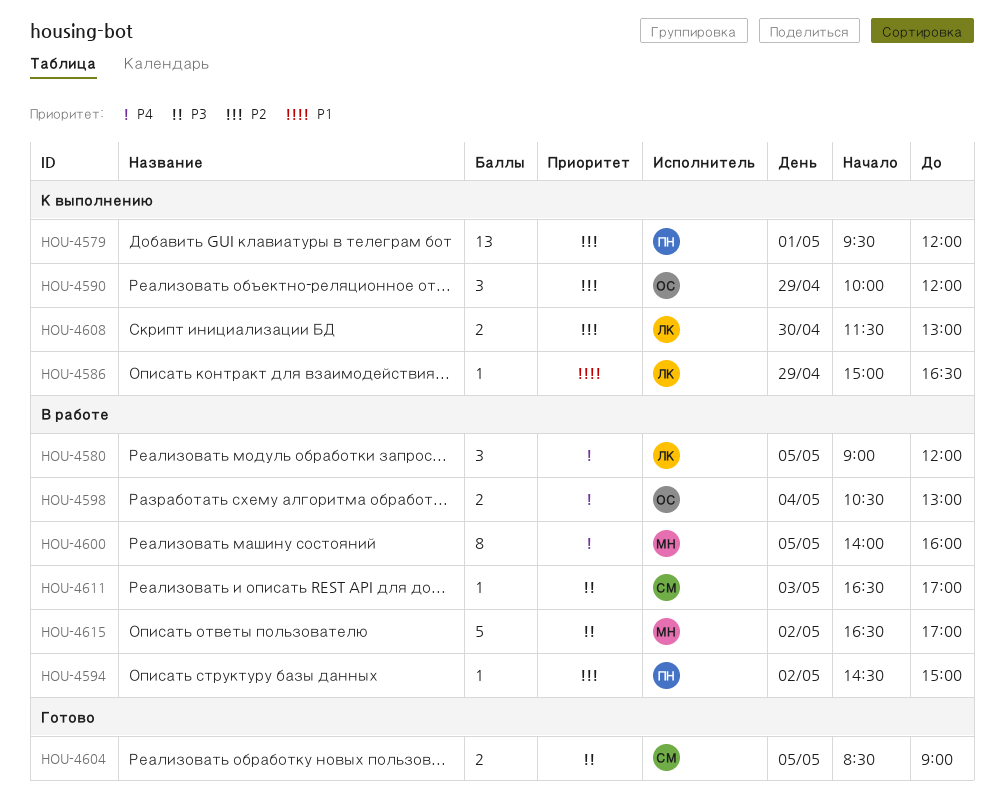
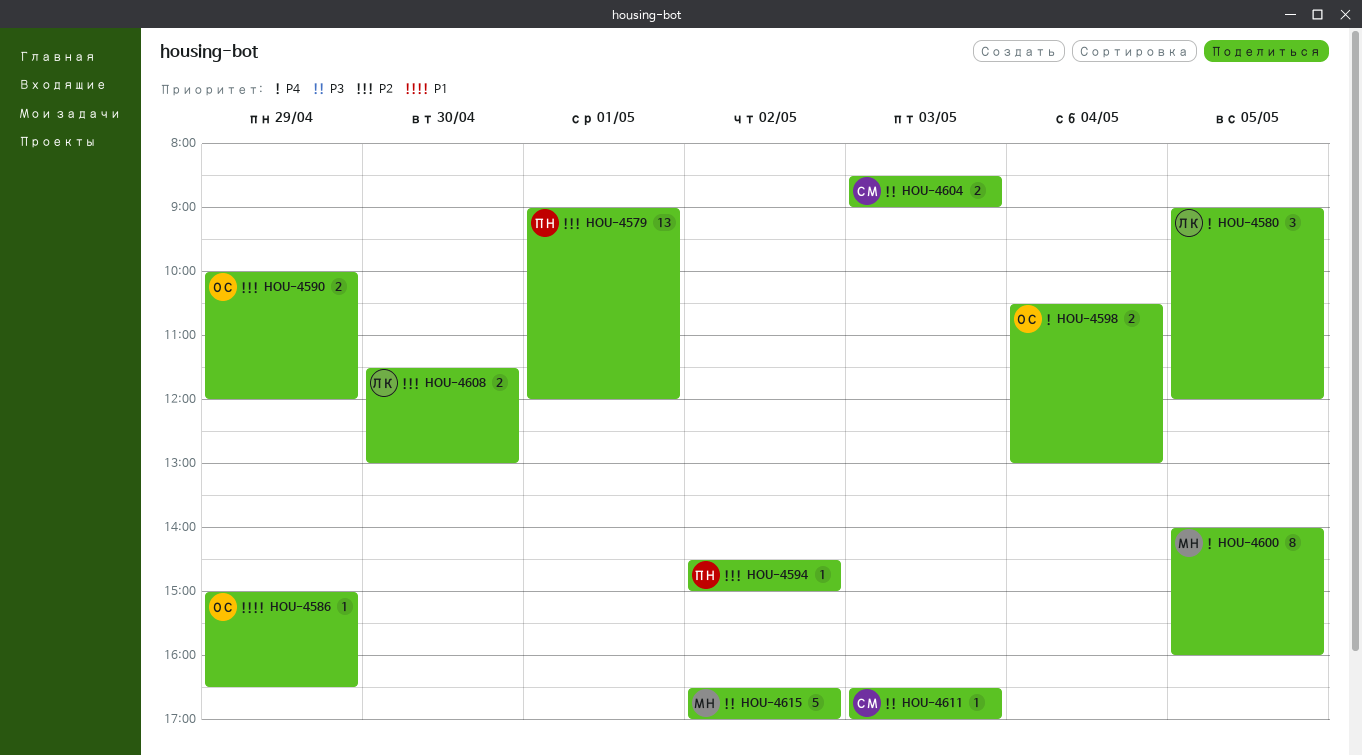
HOU-4579, begins: 09:30 -> 09:00
HOU-4586, owner: ЛК -> ОС
HOU-4590, estimate: 3 -> 2
HOU-4604, day: May 5 -> May 3

